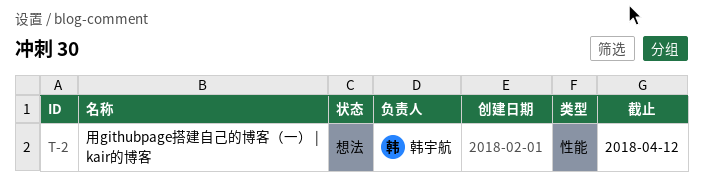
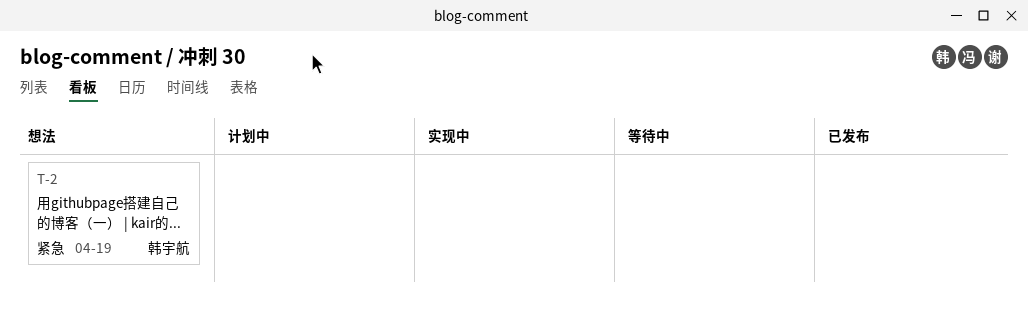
T-2, due: Apr 12 -> Apr 19

